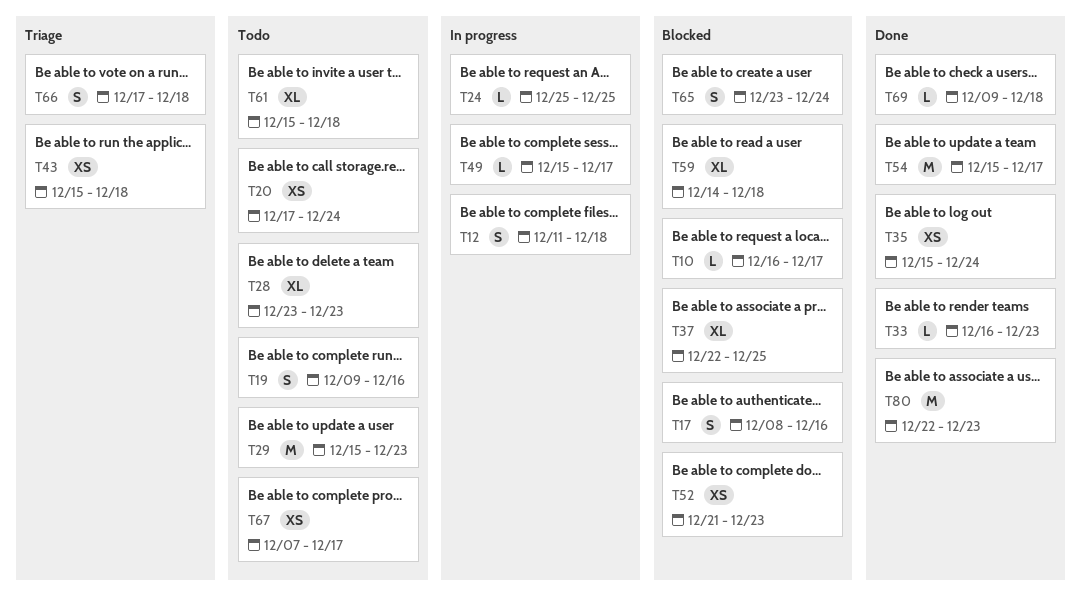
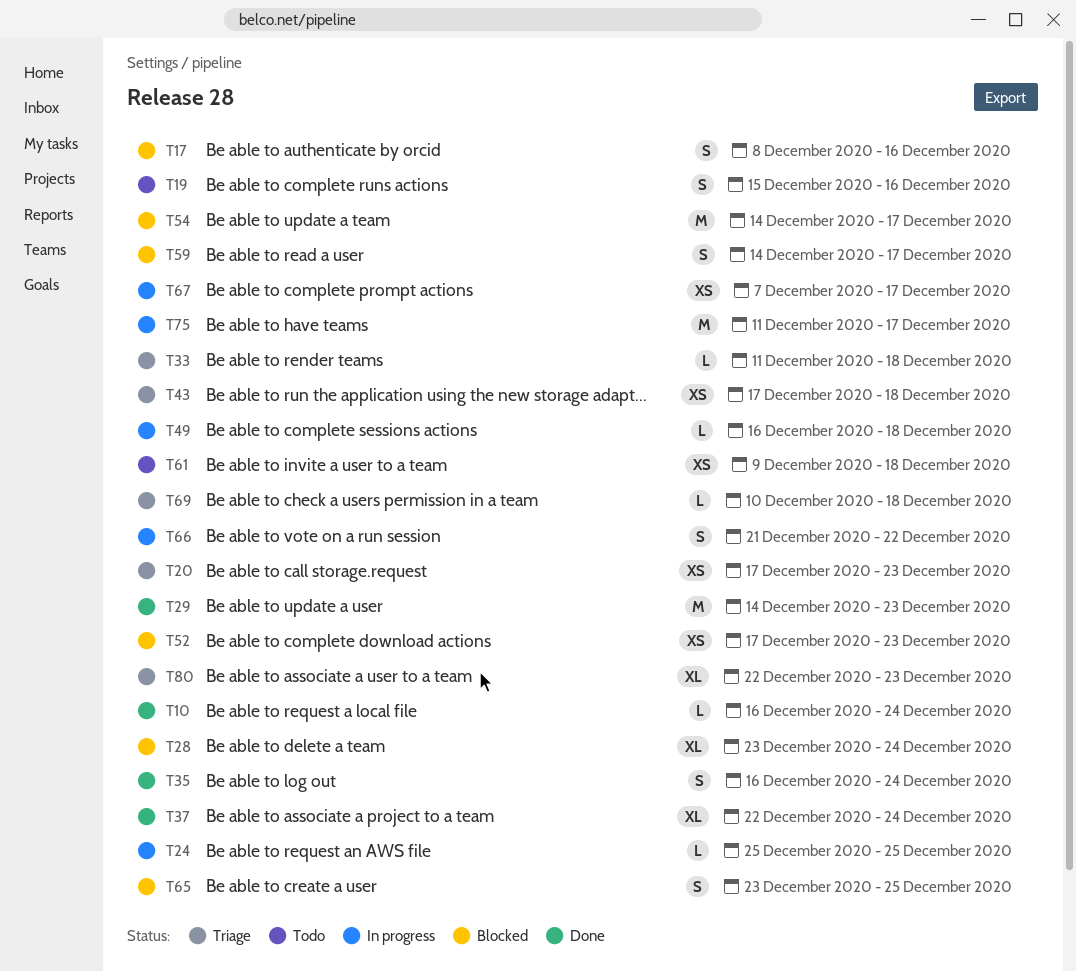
T10, status: Blocked -> Done
T10, due: Dec 17 -> Dec 24
T12: present -> none
T19, start: Dec 9 -> Dec 15
T20, status: Todo -> Triage
T20, due: Dec 24 -> Dec 23
T28, status: Todo -> Blocked
T28, due: Dec 23 -> Dec 24
T29, status: Todo -> Done
T29, start: Dec 15 -> Dec 14
T33, status: Done -> Triage
T33, start: Dec 16 -> Dec 11
T33, due: Dec 23 -> Dec 18
T35, estimate: XS -> S
T35, start: Dec 15 -> Dec 16
T37, status: Blocked -> Done
T37, due: Dec 25 -> Dec 24
T43, start: Dec 15 -> Dec 17
T49, start: Dec 15 -> Dec 16
T49, due: Dec 17 -> Dec 18
T52, start: Dec 21 -> Dec 17
T54, status: Done -> Blocked
T54, start: Dec 15 -> Dec 14
T59, estimate: XL -> S
T59, due: Dec 18 -> Dec 17
T61, estimate: XL -> XS
T61, start: Dec 15 -> Dec 9
T65, due: Dec 24 -> Dec 25
T66, status: Triage -> In progress
T66, start: Dec 17 -> Dec 21
T66, due: Dec 18 -> Dec 22
T67, status: Todo -> In progress
T69, status: Done -> Triage
T69, start: Dec 9 -> Dec 10
T75: none -> present
T80, status: Done -> Triage
T80, estimate: M -> XL

